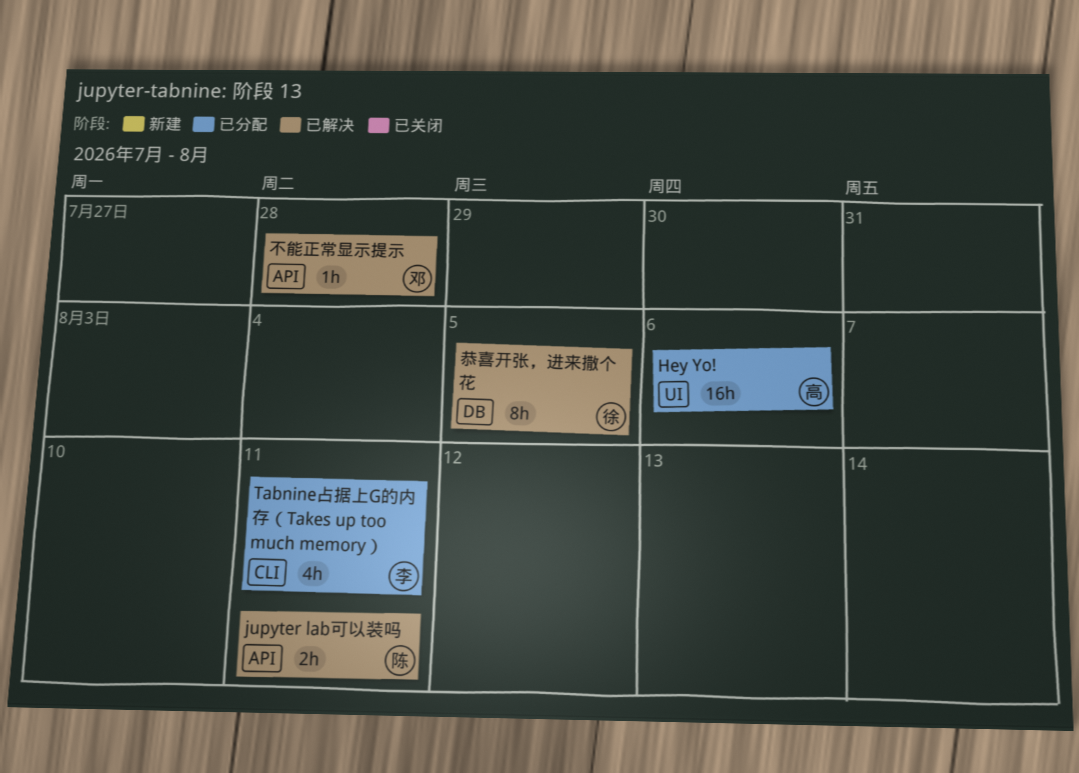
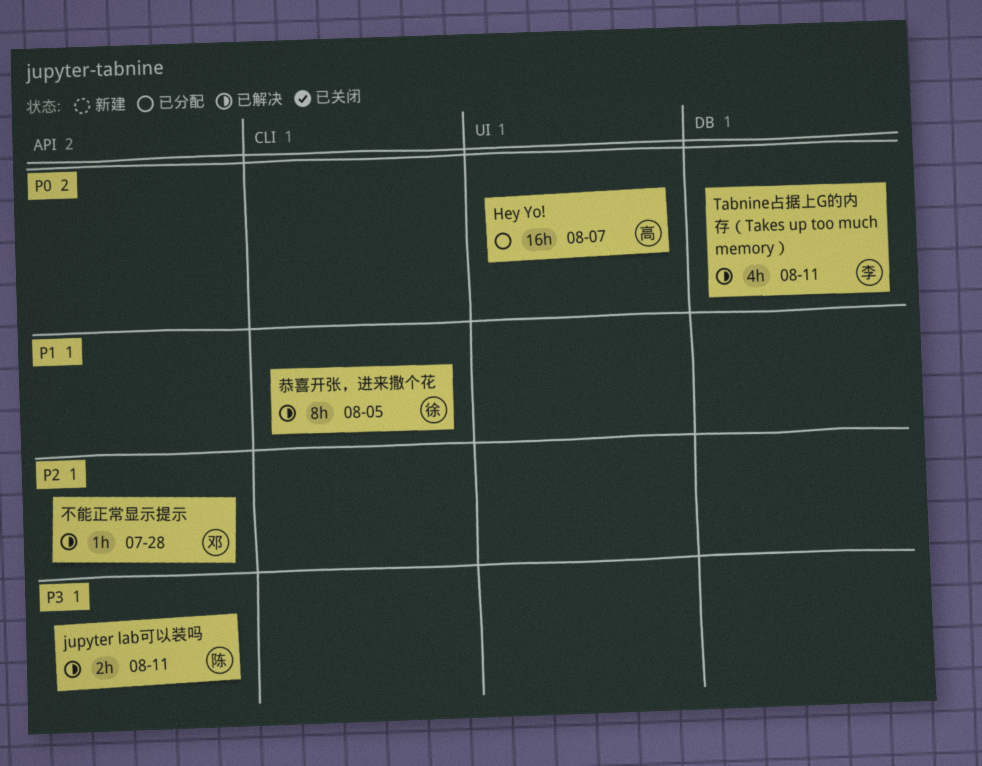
Hey Yo!, due: Aug 6 -> Aug 7
Tabnine占据上G的内存（Takes up too much memory）, status: 已分配 -> 已解决
Tabnine占据上G的内存（Takes up too much memory）, label: CLI -> DB
恭喜开张，进来撒个花, label: DB -> CLI

